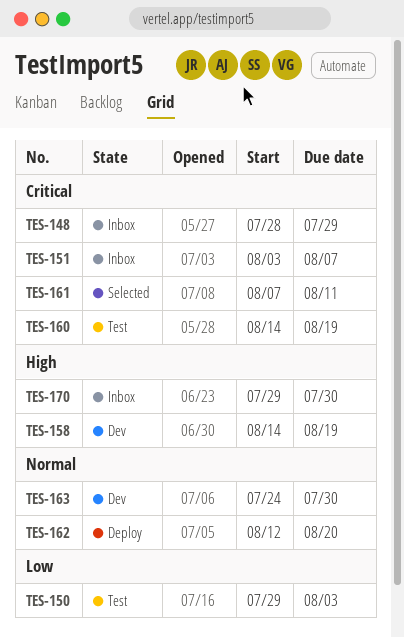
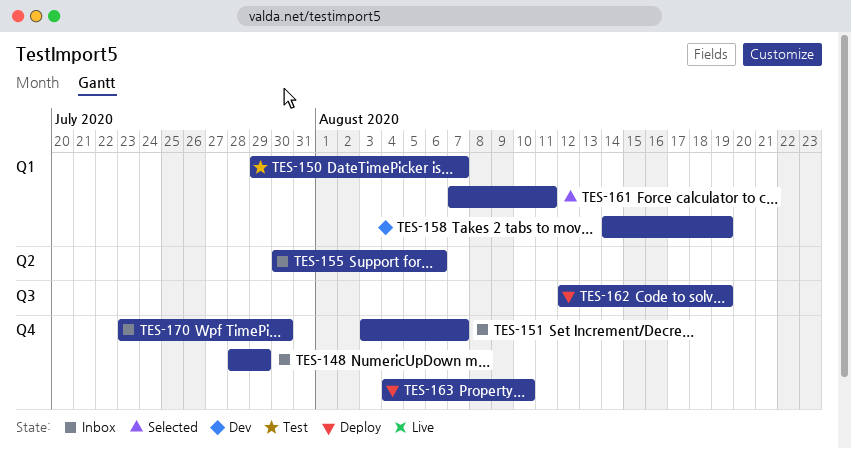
TES-150, due: Aug 3 -> Aug 7
TES-155: none -> present
TES-160: present -> none
TES-162, due: Aug 20 -> Aug 19
TES-163, status: Dev -> Deploy
TES-163, start: Jul 24 -> Aug 4
TES-163, due: Jul 30 -> Aug 10
TES-170, start: Jul 29 -> Jul 23

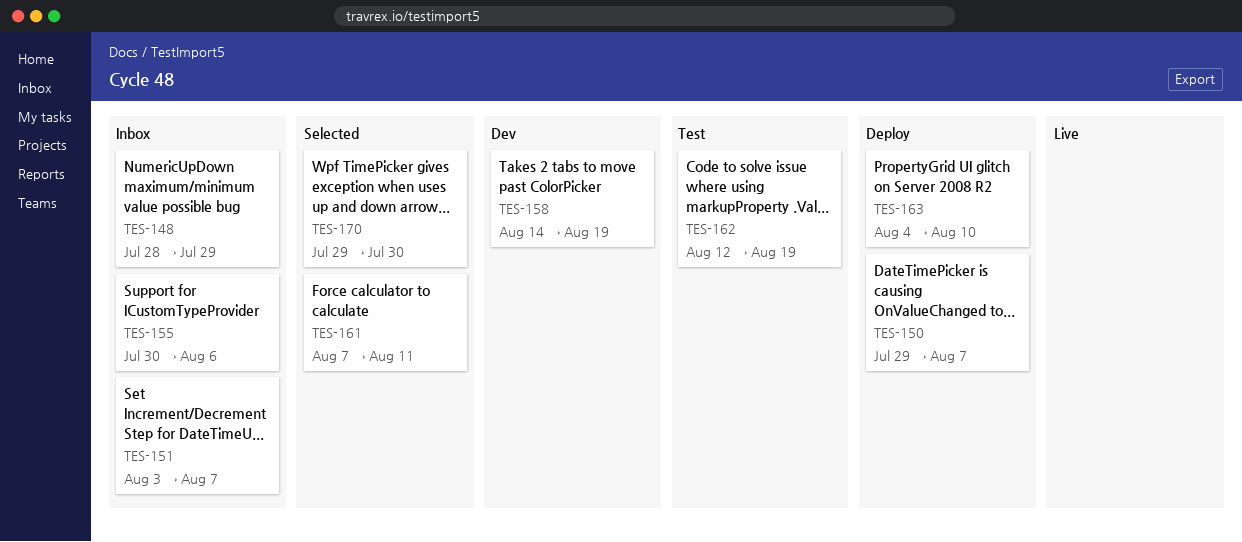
TES-150, status: Test -> Deploy
TES-162, status: Deploy -> Test
TES-170, status: Inbox -> Selected
TES-170, start: Jul 23 -> Jul 29

